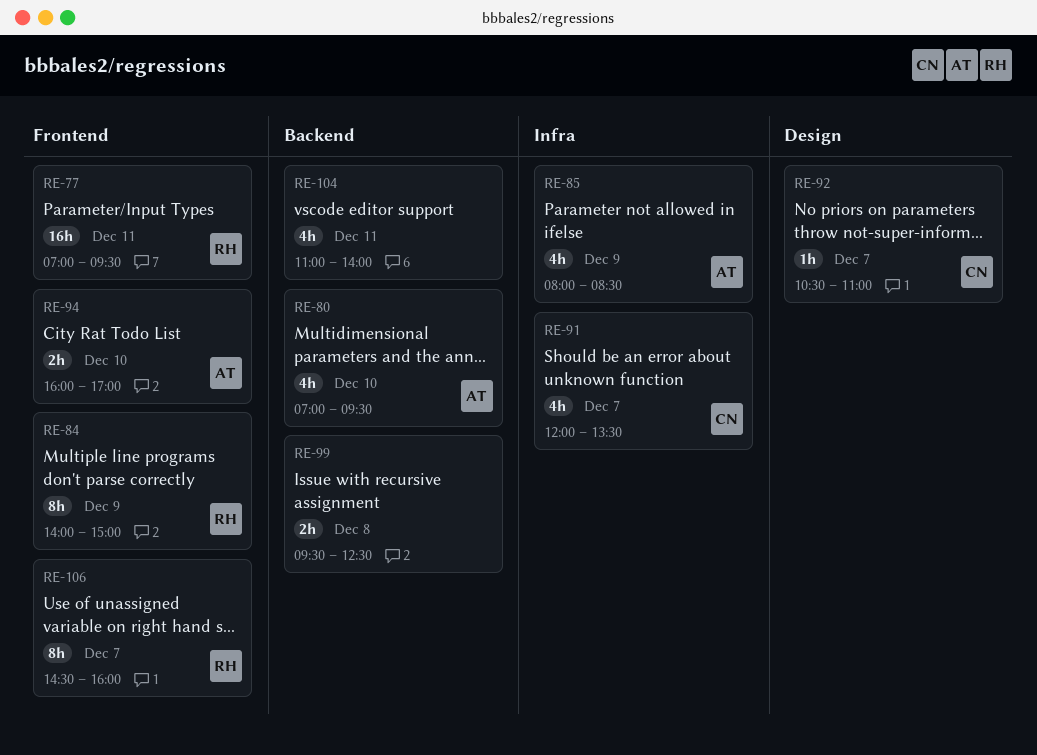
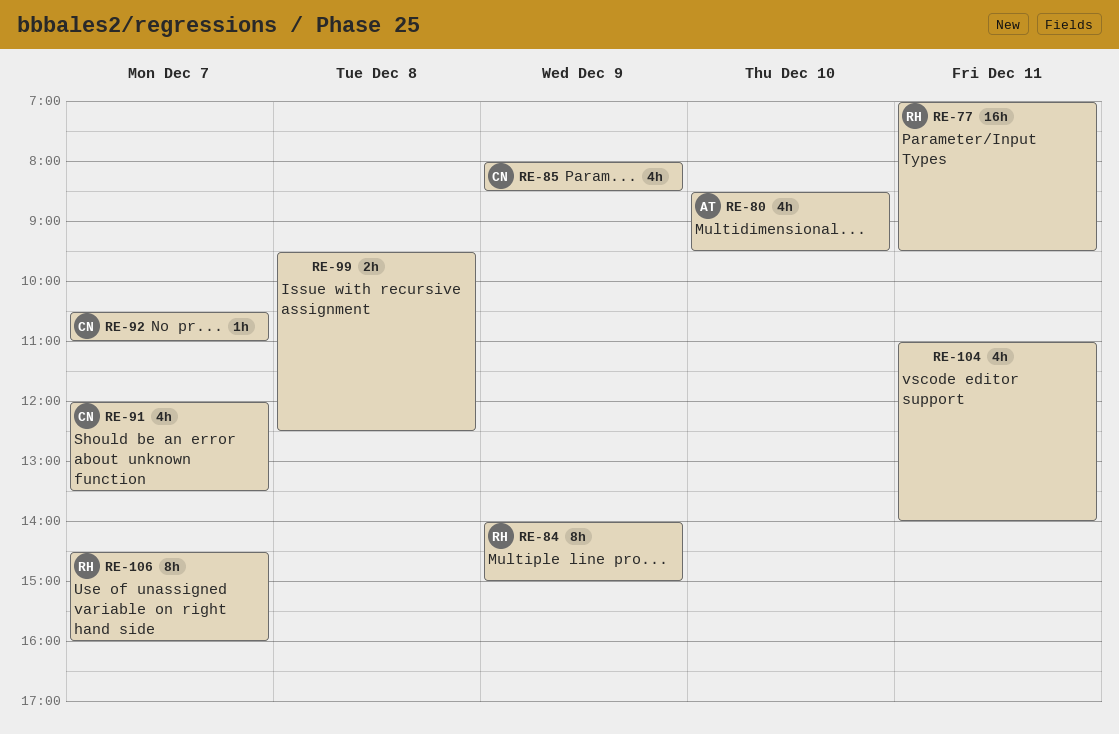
RE-80, begins: 07:00 -> 08:30
RE-85, owner: AT -> CN
RE-94: present -> none

